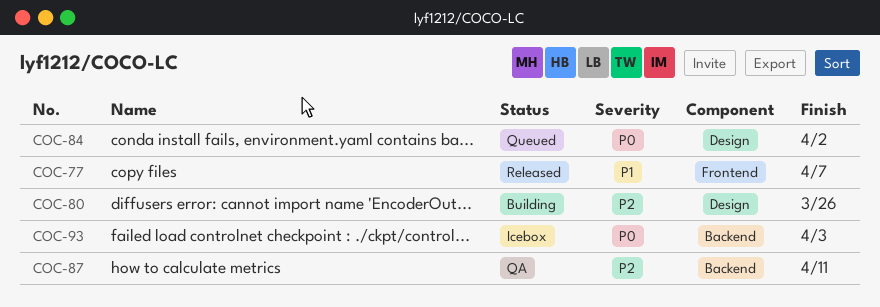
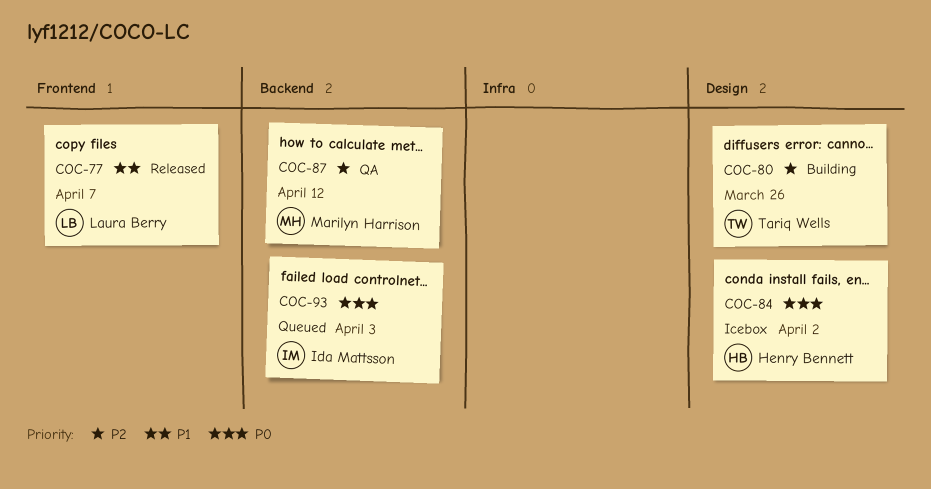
COC-84, status: Queued -> Icebox
COC-87, due: Apr 11 -> Apr 12
COC-93, status: Icebox -> Queued

